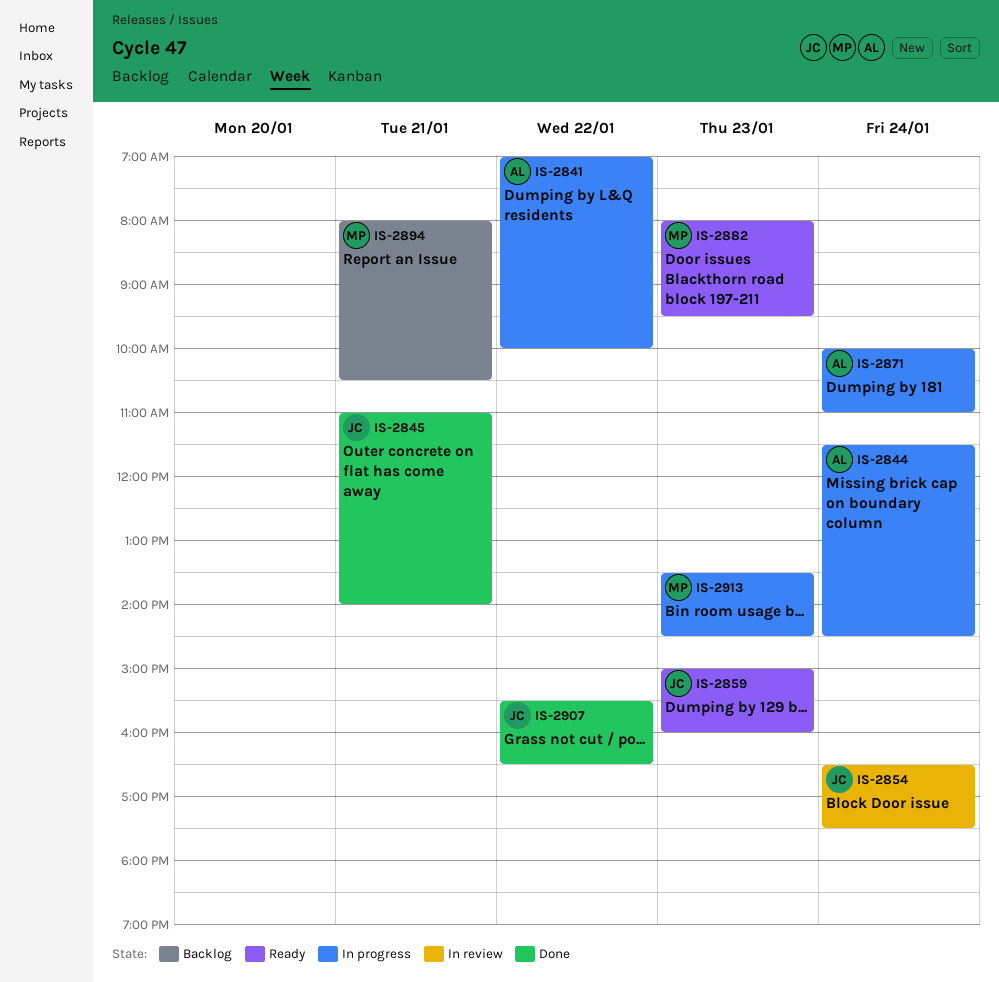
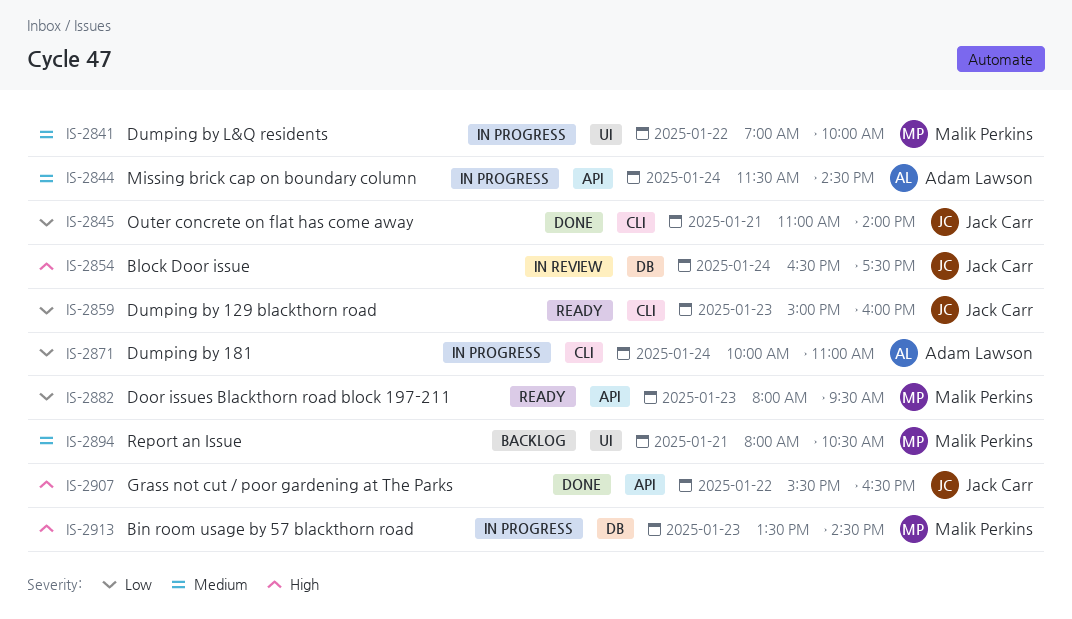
IS-2841, owner: Adam Lawson -> Malik Perkins

